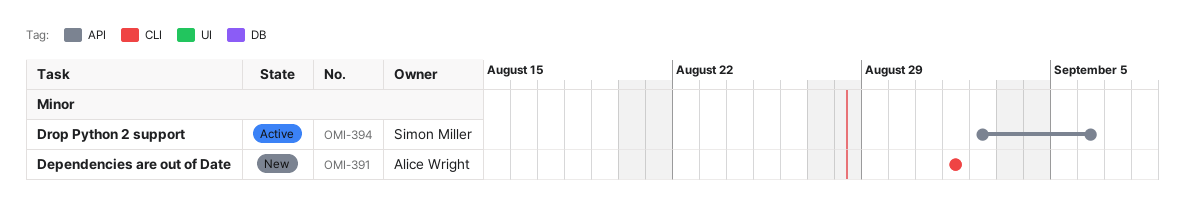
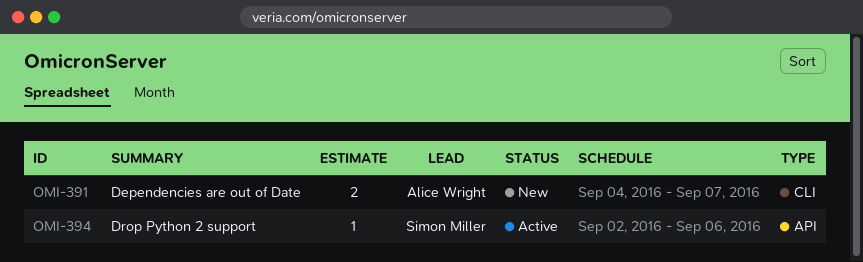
OMI-391, start: Sep 1 -> Sep 4
OMI-391, due: Sep 1 -> Sep 7

